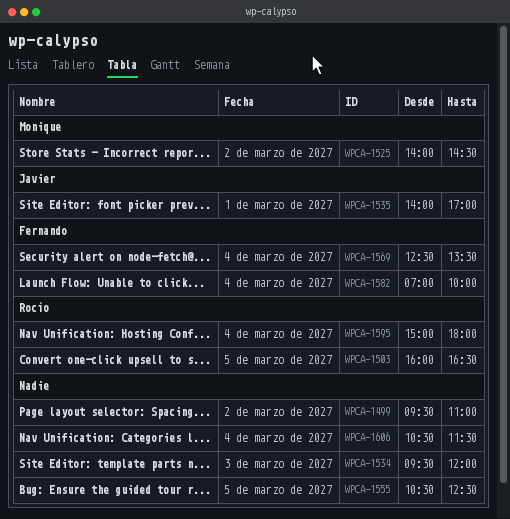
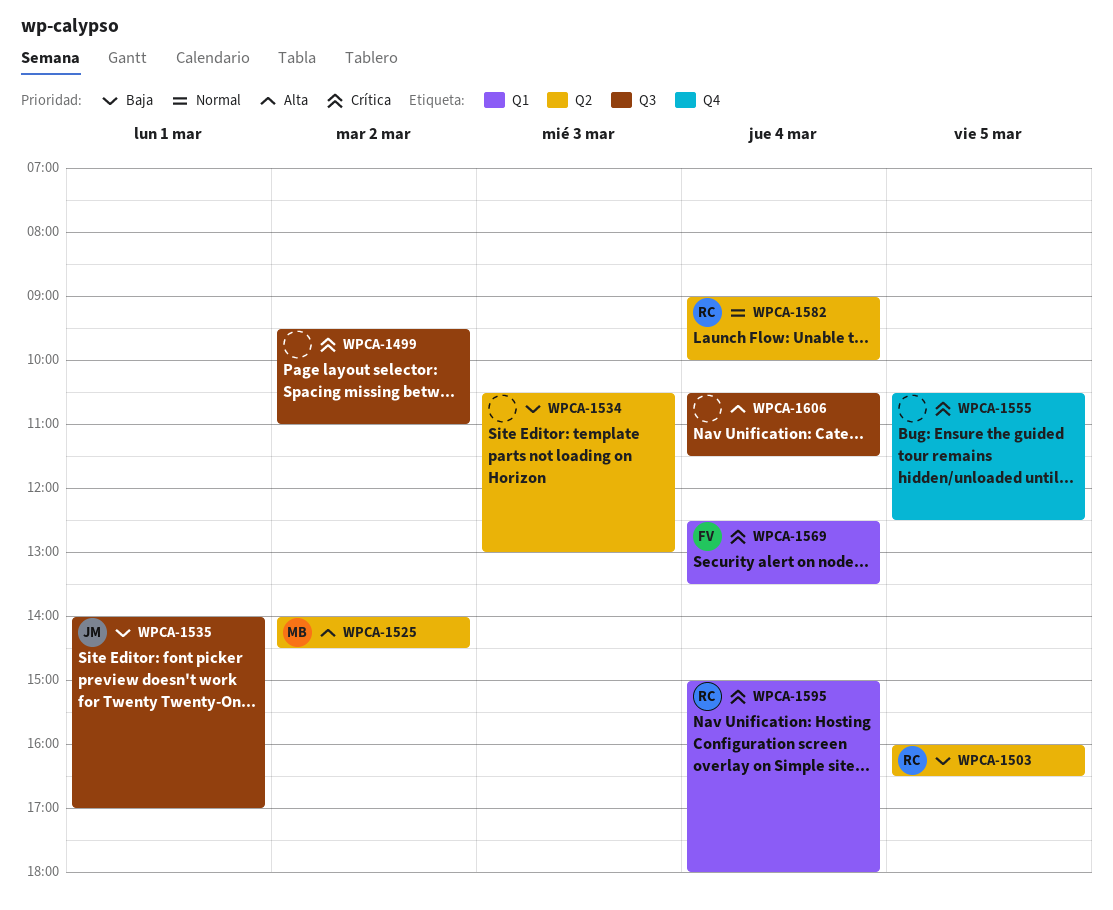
WPCA-1534, begins: 09:30 -> 10:30
WPCA-1534, ends: 12:00 -> 13:00
WPCA-1582, owner: Fernando -> Rocío
WPCA-1582, begins: 07:00 -> 09:00

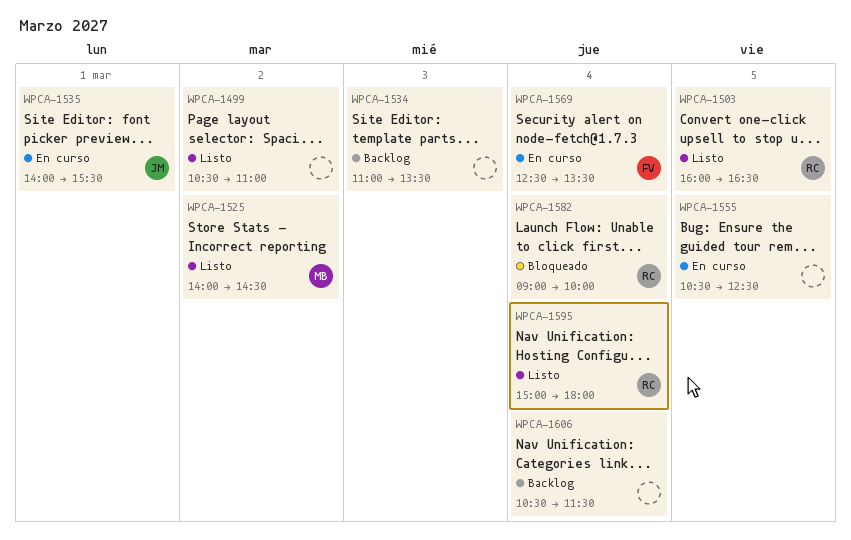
WPCA-1499, begins: 09:30 -> 10:30
WPCA-1534, begins: 10:30 -> 11:00
WPCA-1534, ends: 13:00 -> 13:30
WPCA-1535, ends: 17:00 -> 15:30

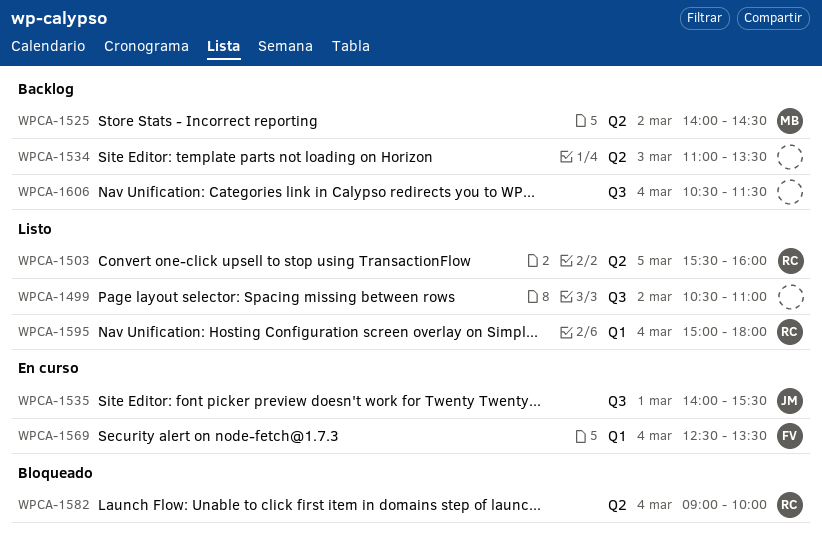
WPCA-1503, begins: 16:00 -> 15:30
WPCA-1503, ends: 16:30 -> 16:00
WPCA-1525, status: Listo -> Backlog
WPCA-1555: present -> none

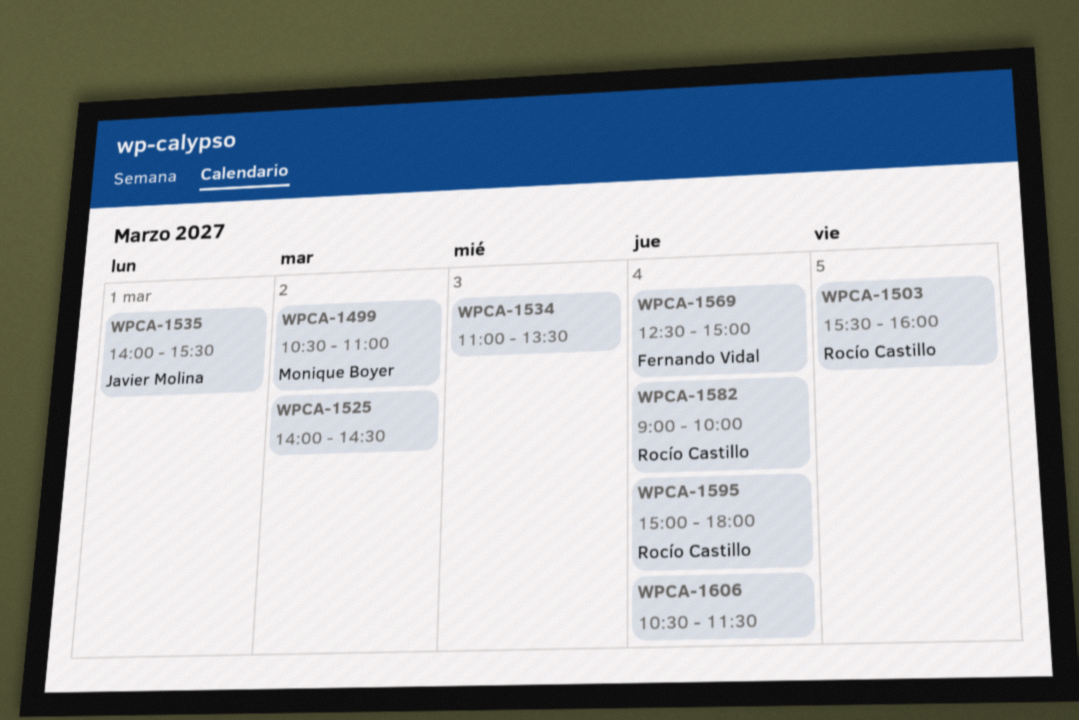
WPCA-1499, owner: none -> Monique Boyer
WPCA-1525, owner: Monique Boyer -> none
WPCA-1569, ends: 13:30 -> 15:00

